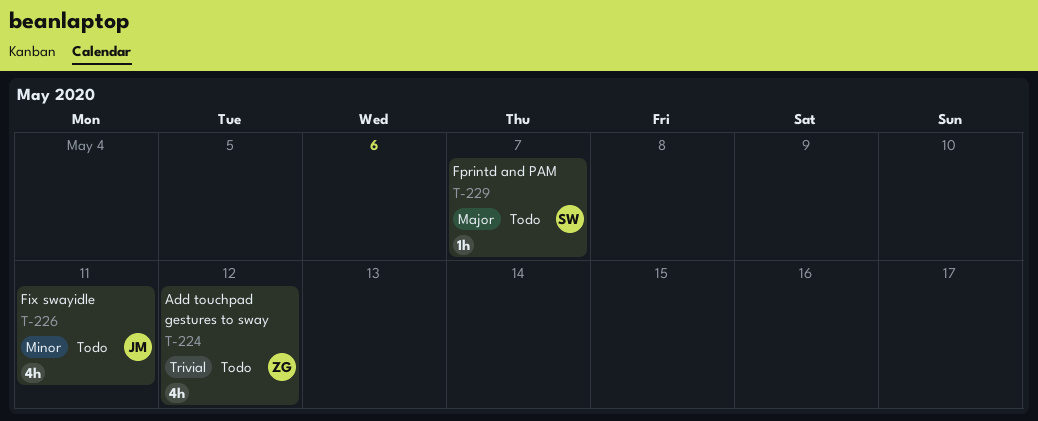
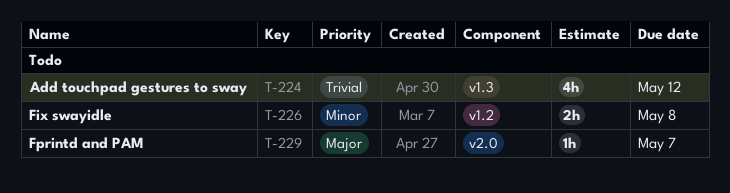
T-226, estimate: 4h -> 2h
T-226, due: May 11 -> May 8

